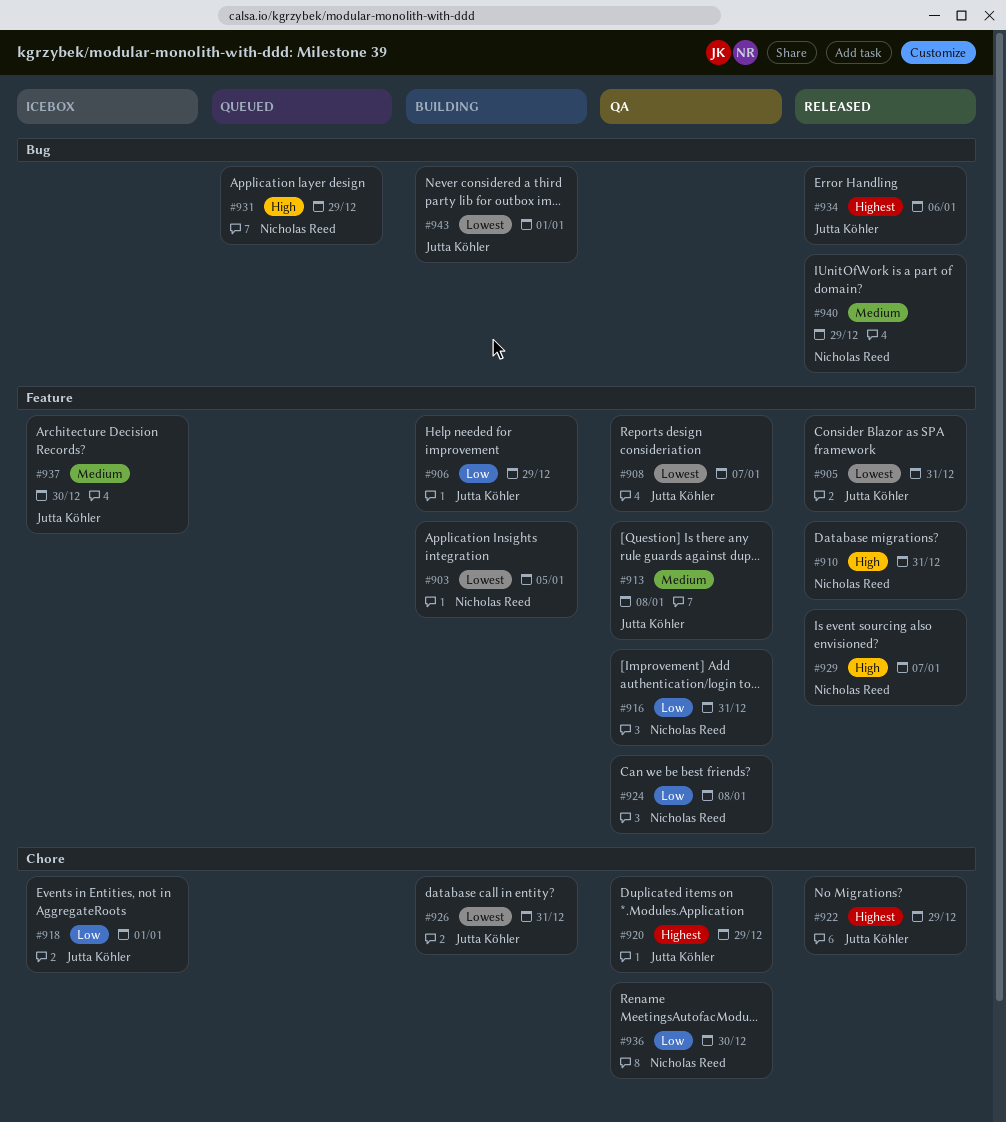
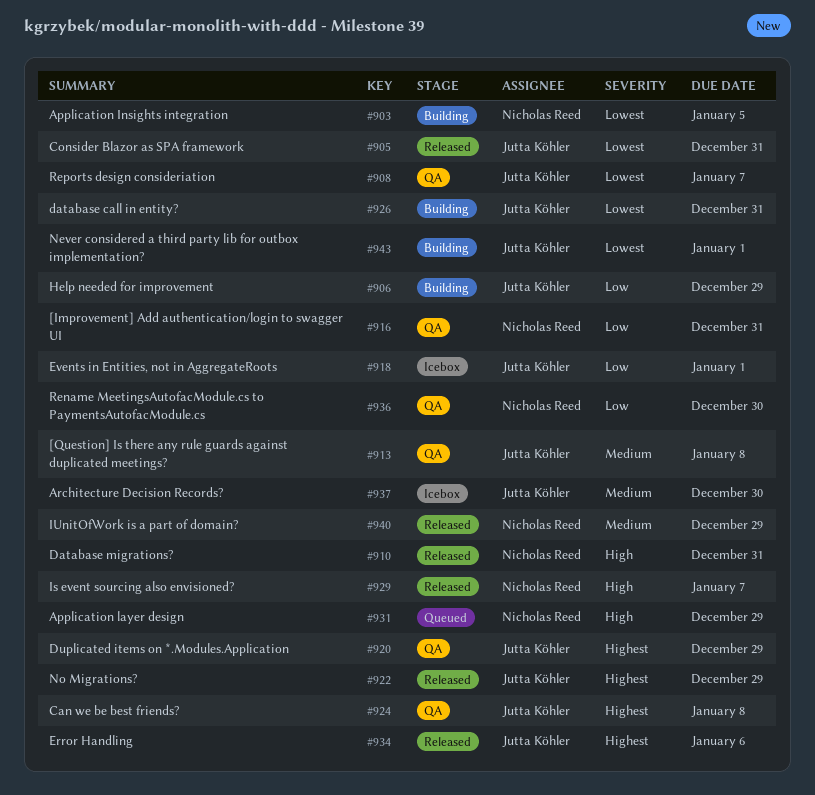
#924, owner: Nicholas Reed -> Jutta Köhler
#924, priority: Low -> Highest

